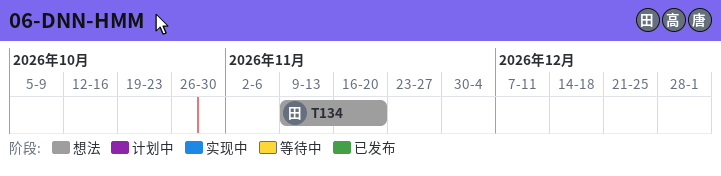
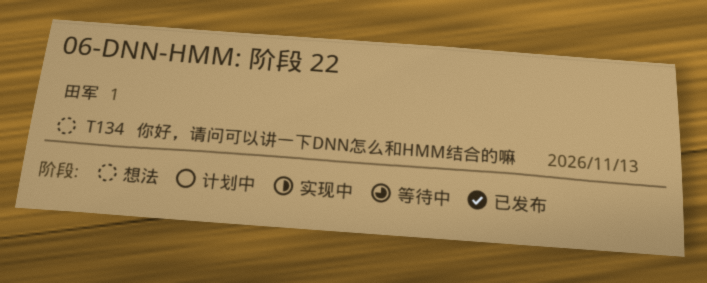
T134, due: Nov 20 -> Nov 13

